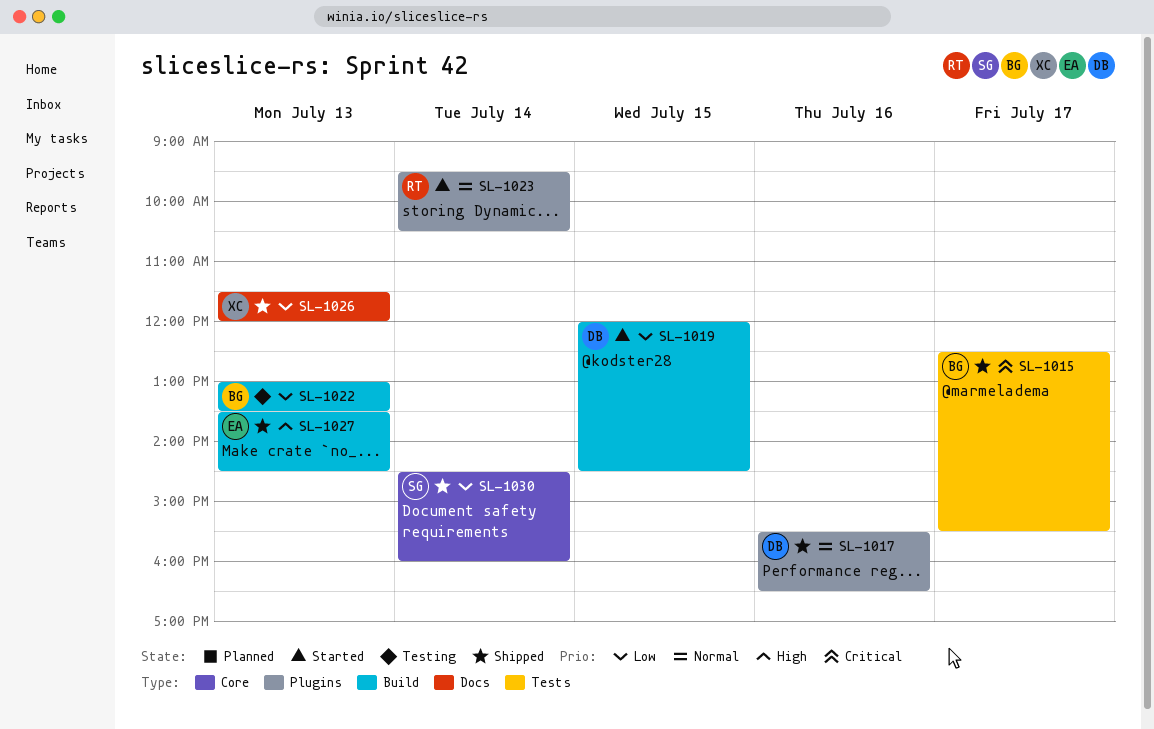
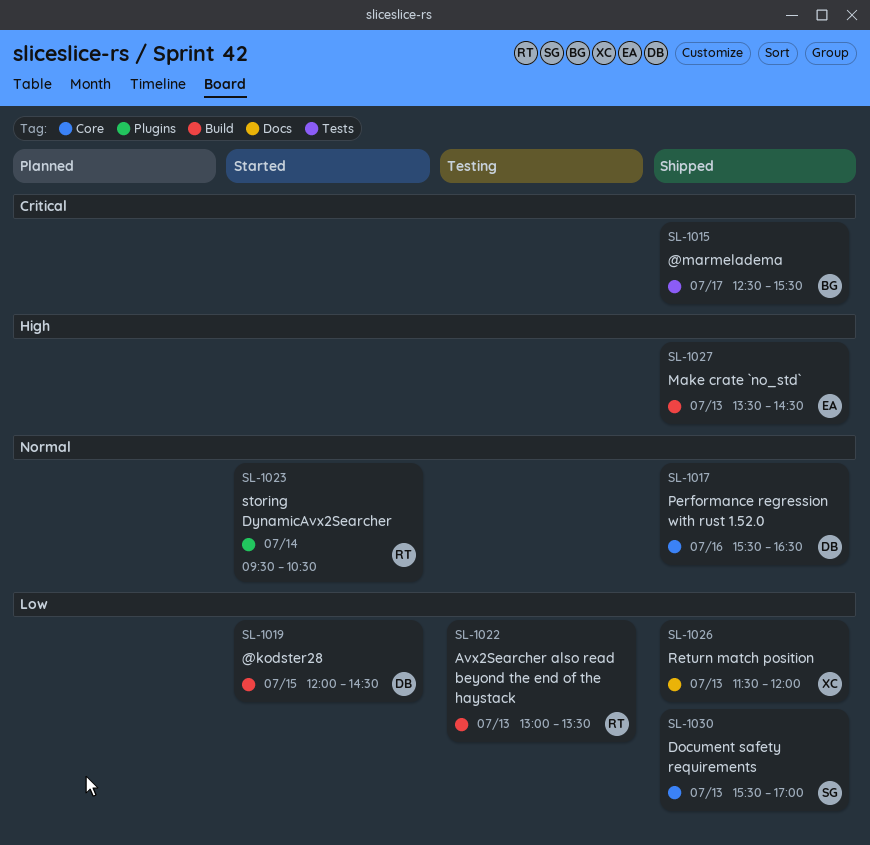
SL-1017, label: Plugins -> Core
SL-1022, owner: BG -> RT
SL-1030, day: Jul 14 -> Jul 13
SL-1030, begins: 14:30 -> 15:30
SL-1030, ends: 16:00 -> 17:00

